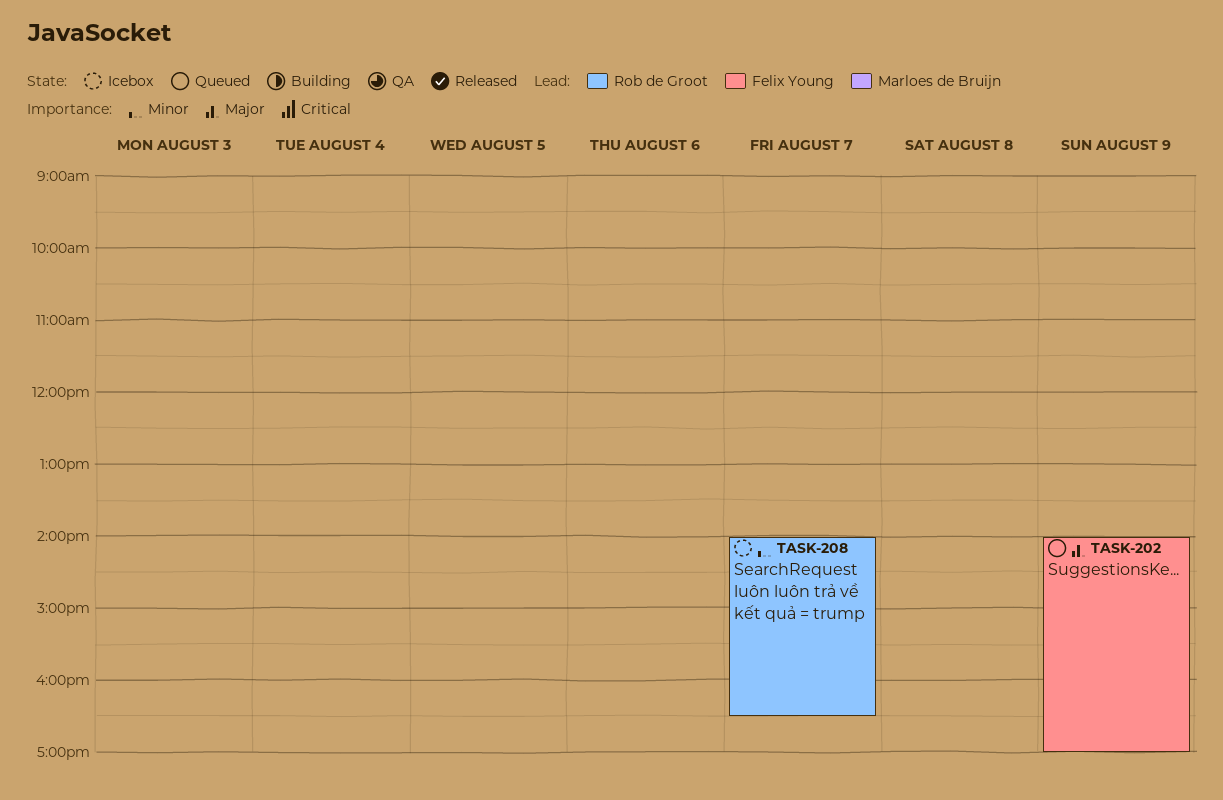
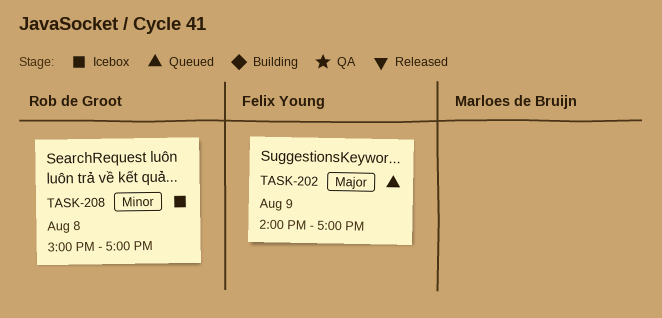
TASK-208, day: Aug 7 -> Aug 8
TASK-208, begins: 14:00 -> 15:00
TASK-208, ends: 16:30 -> 17:00

